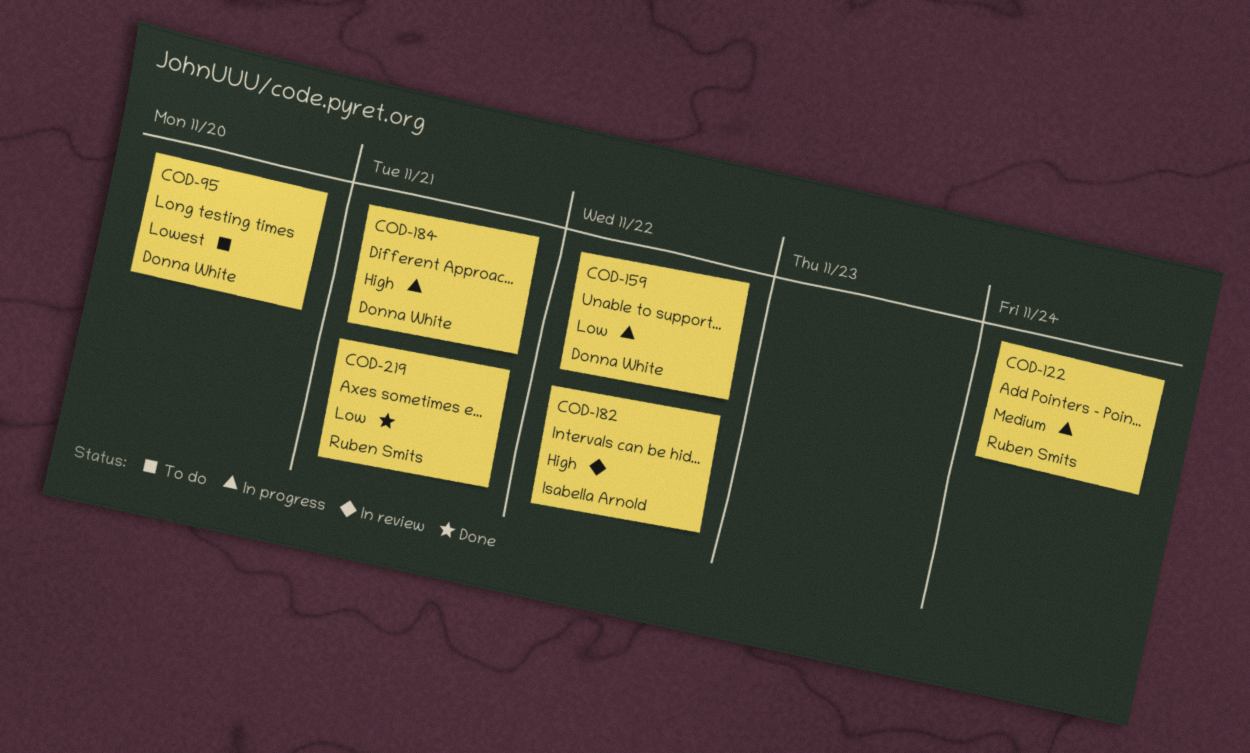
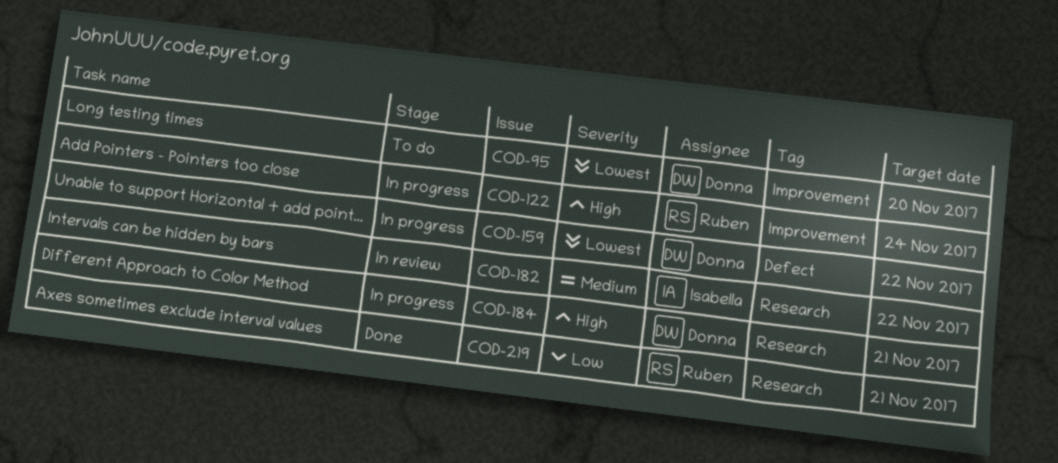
COD-122, priority: Medium -> High
COD-159, priority: Low -> Lowest
COD-182, priority: High -> Medium

